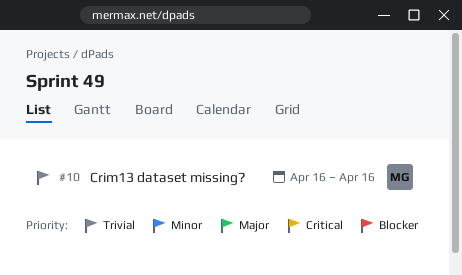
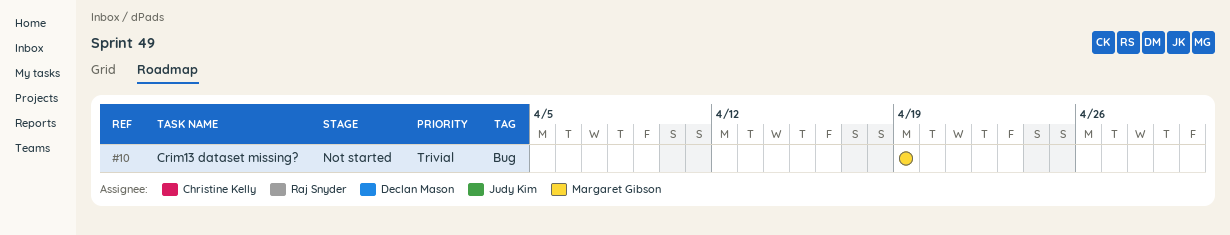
#10, start: Apr 16 -> Apr 19
#10, due: Apr 16 -> Apr 19

